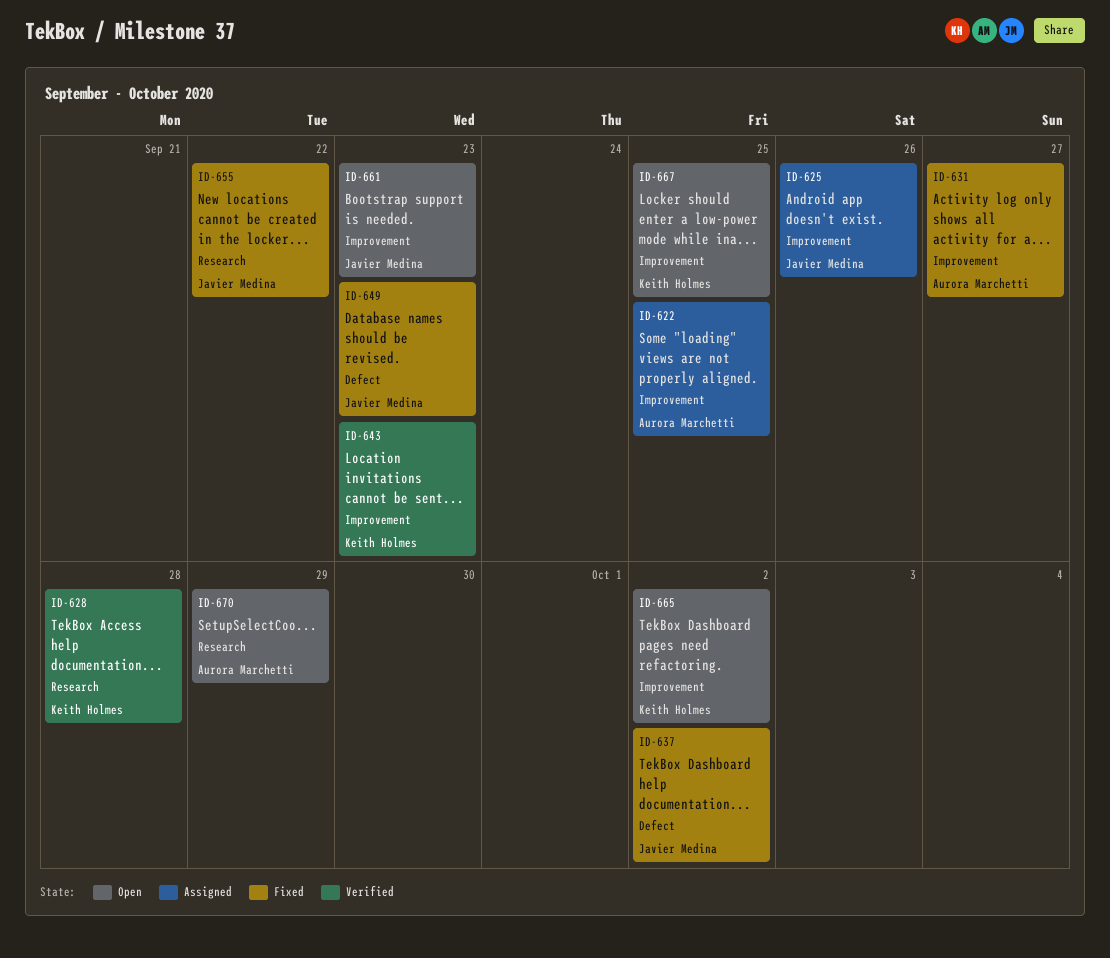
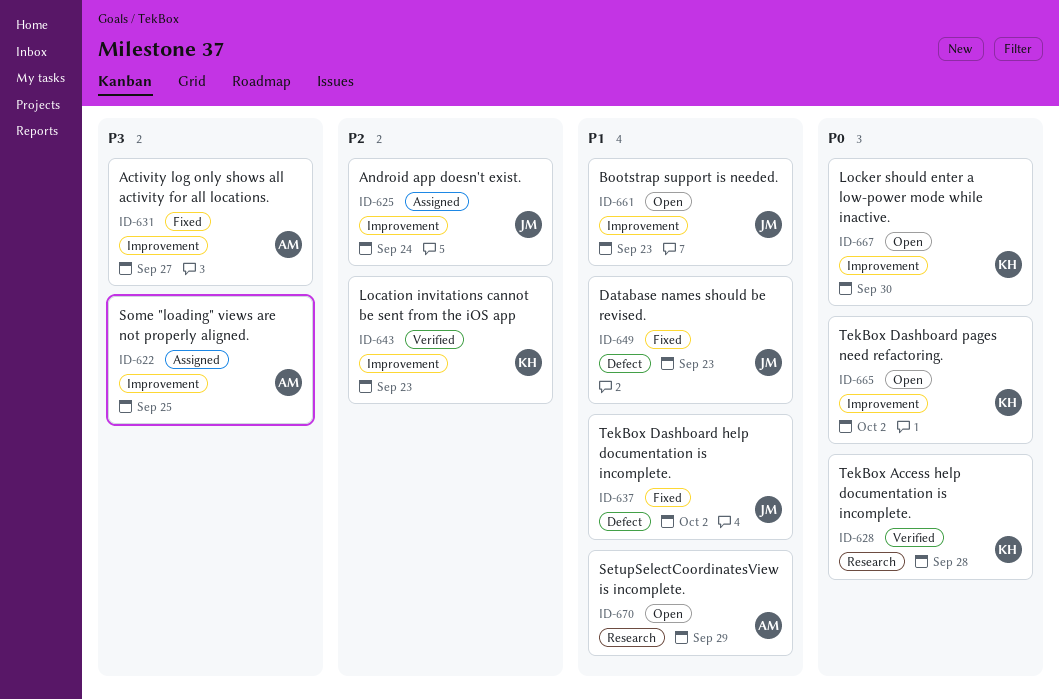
ID-625, due: Sep 26 -> Sep 24
ID-655: present -> none
ID-667, due: Sep 25 -> Sep 30

